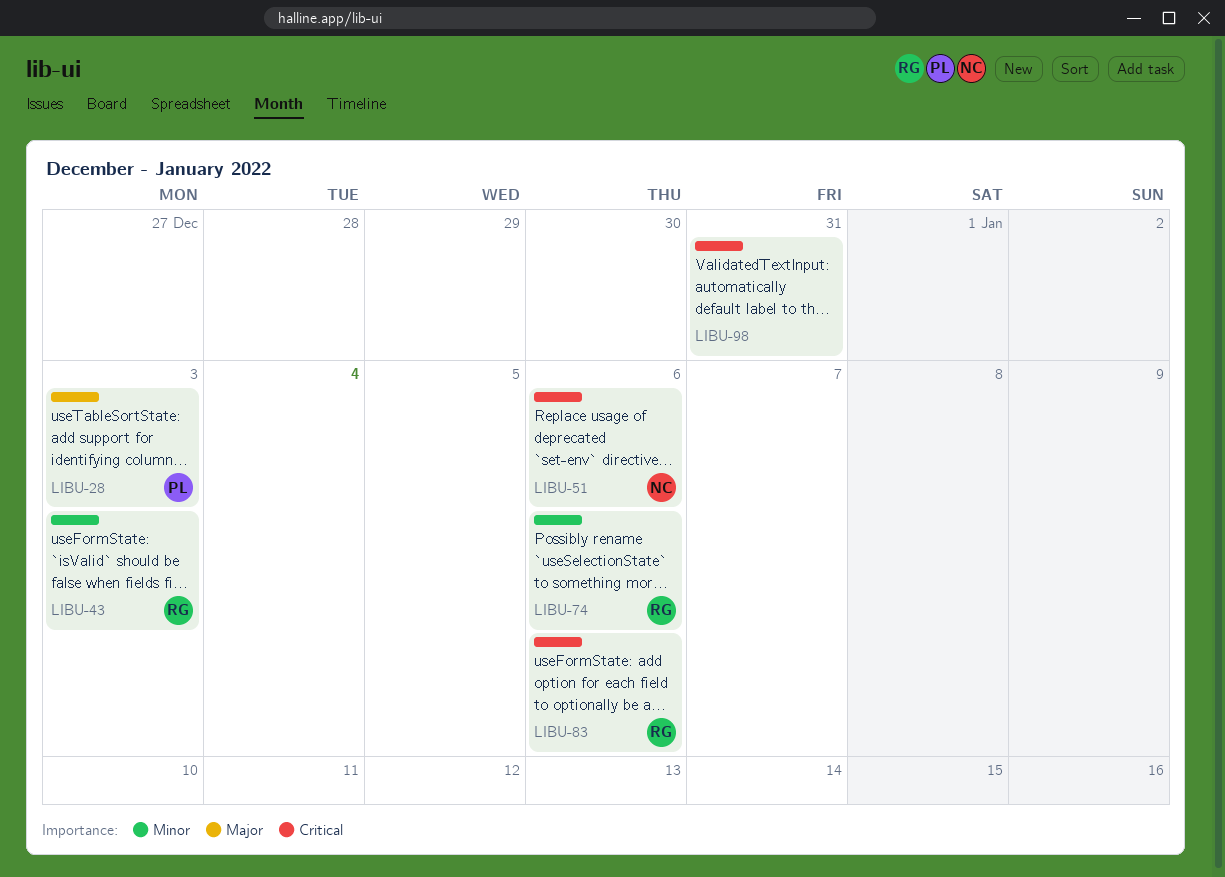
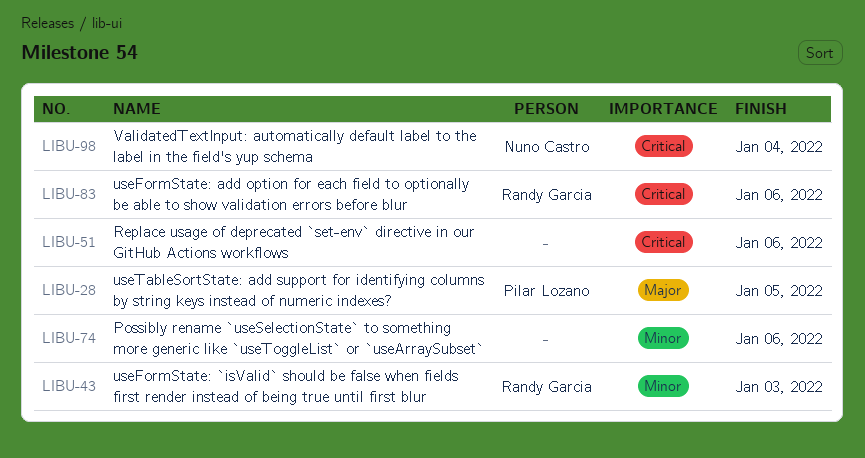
LIBU-28, due: Jan 3 -> Jan 5
LIBU-51, owner: Nuno Castro -> none
LIBU-74, owner: Randy Garcia -> none
LIBU-98, owner: none -> Nuno Castro
LIBU-98, due: Dec 31 -> Jan 4

